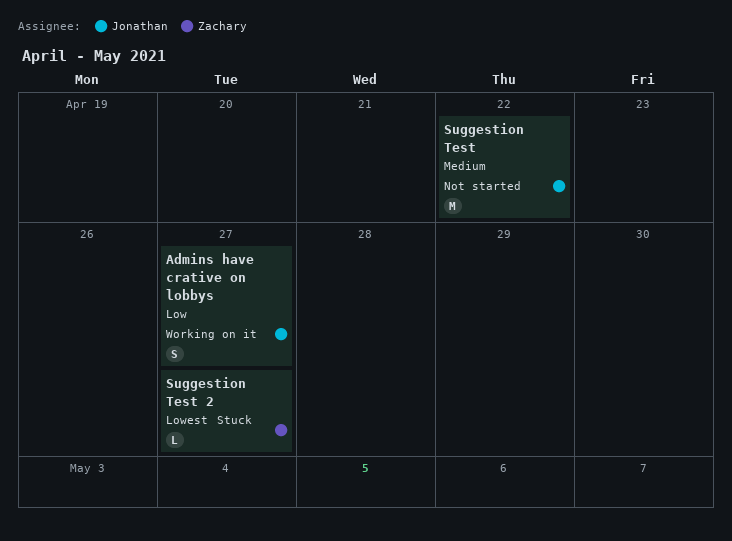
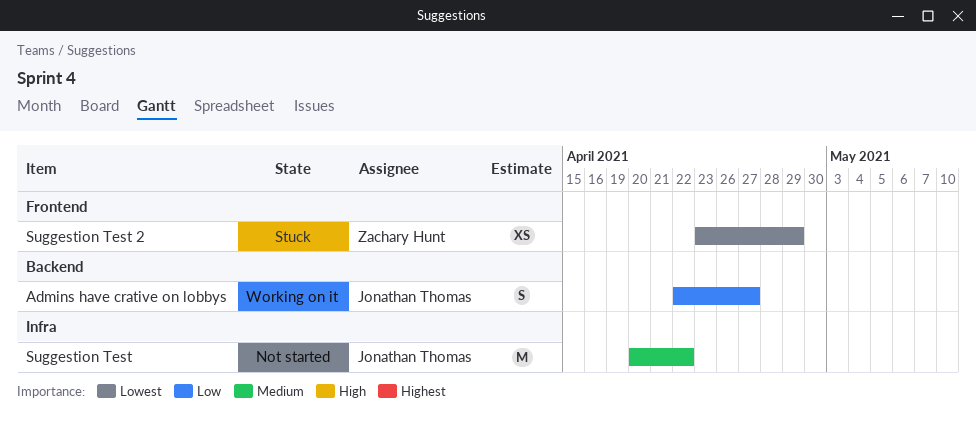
Suggestion Test 2, estimate: L -> XS
Suggestion Test 2, due: Apr 27 -> Apr 29

